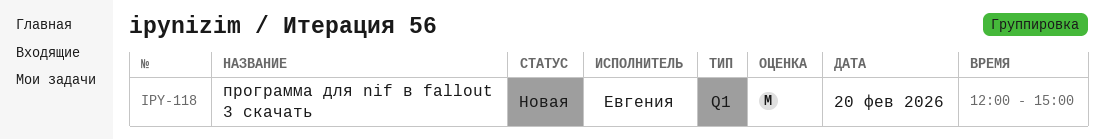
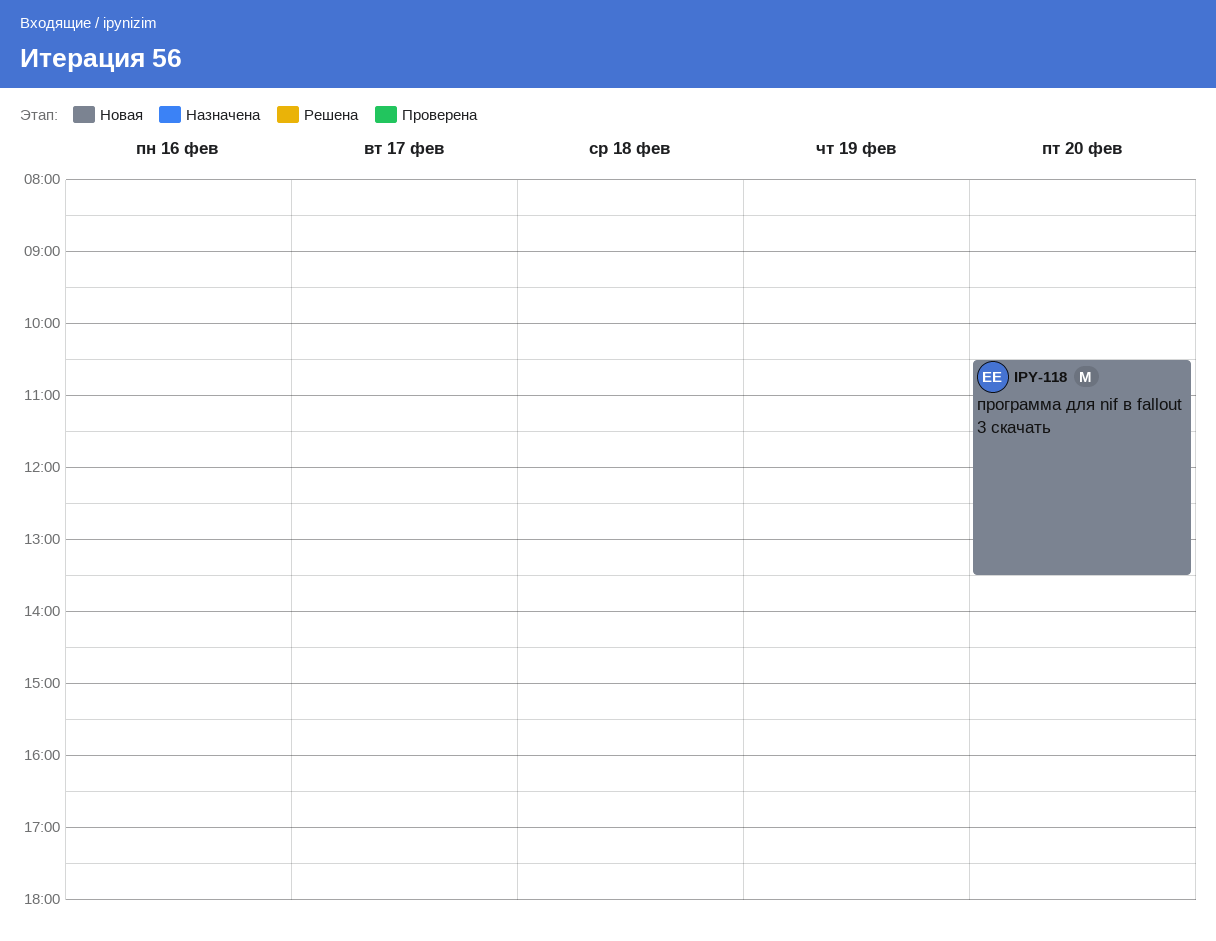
IPY-118, begins: 12:00 -> 10:30
IPY-118, ends: 15:00 -> 13:30

